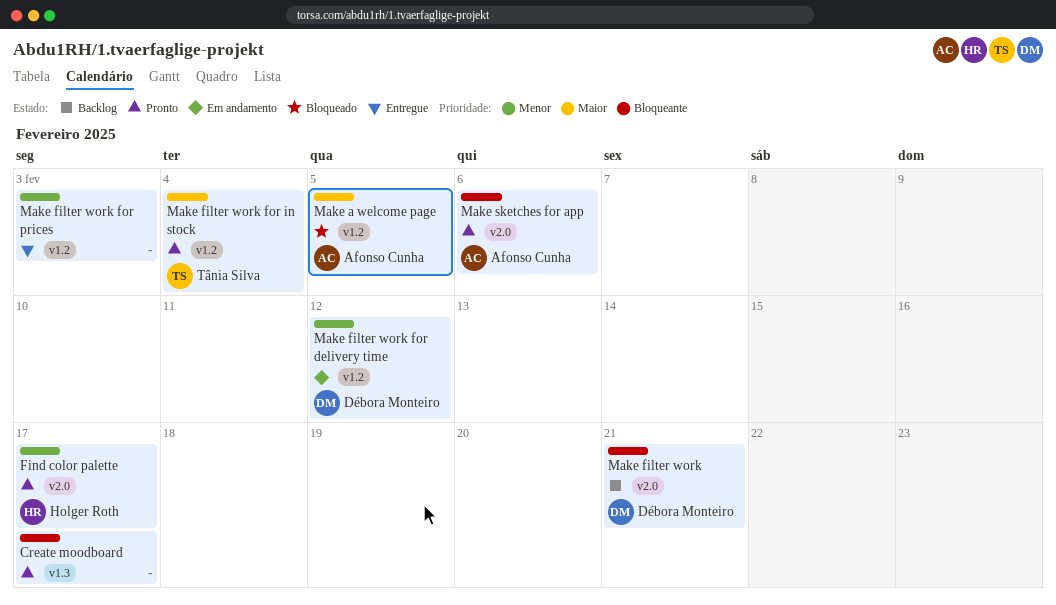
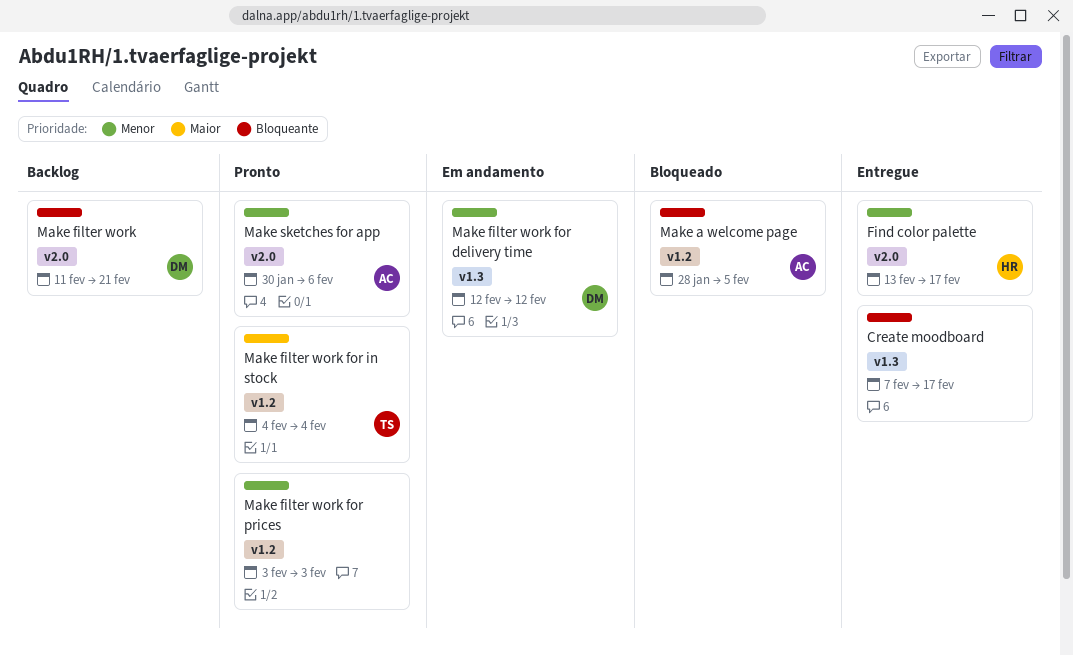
Create moodboard, status: Pronto -> Entregue
Find color palette, status: Pronto -> Entregue
Make a welcome page, priority: Maior -> Bloqueante
Make filter work for delivery time, label: v1.2 -> v1.3
Make filter work for prices, status: Entregue -> Pronto
Make sketches for app, priority: Bloqueante -> Menor

